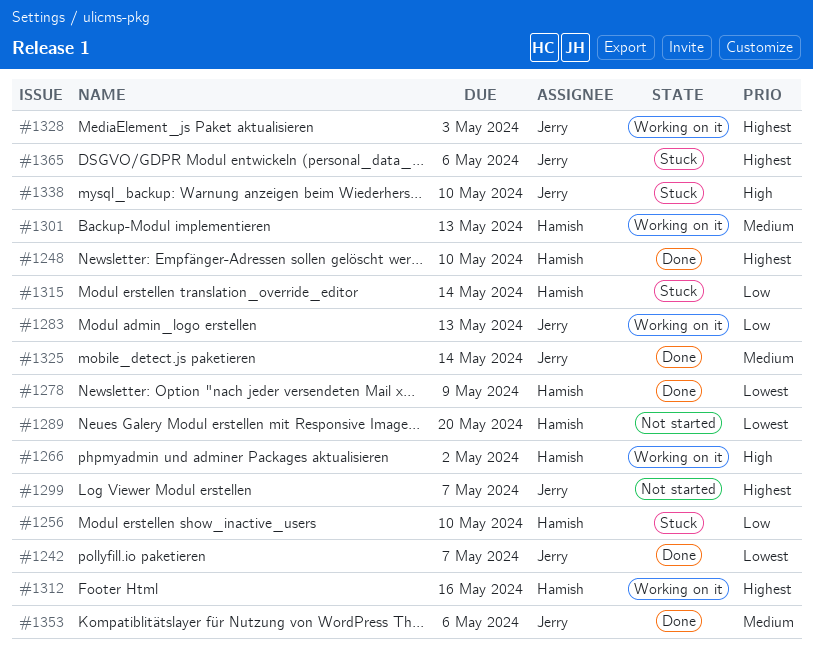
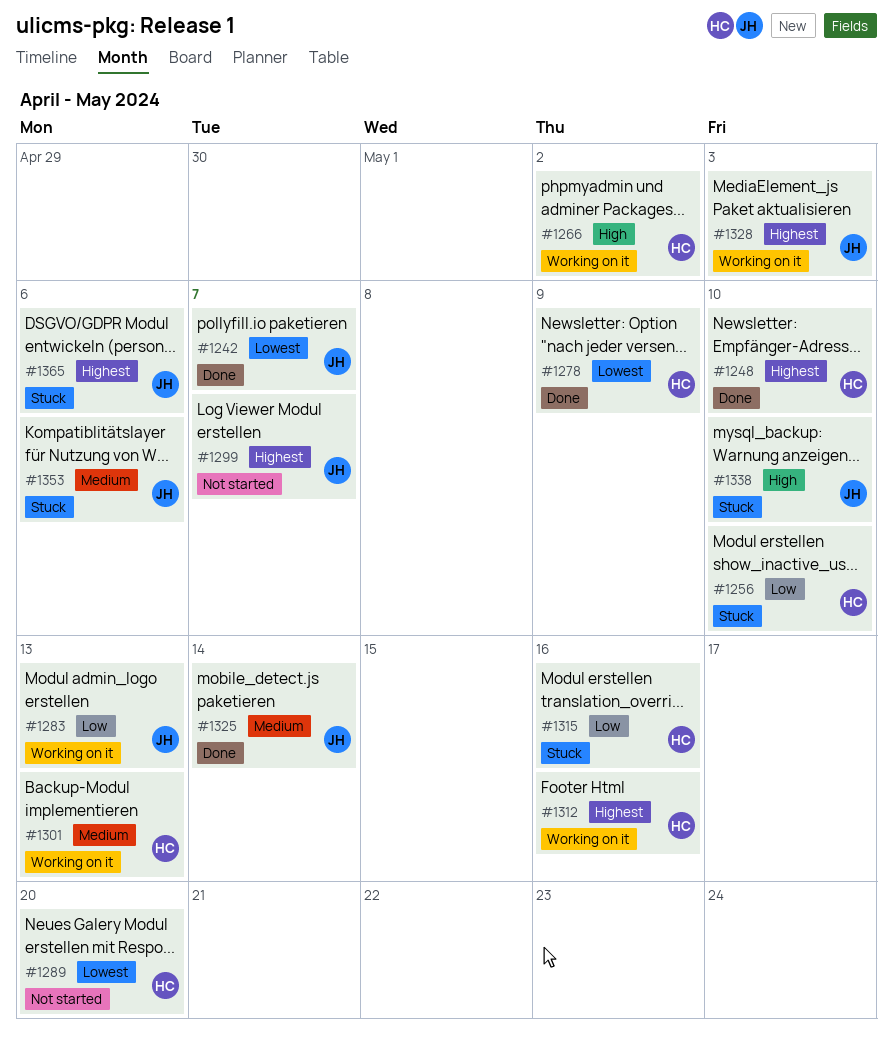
#1315, due: May 14 -> May 16
#1353, status: Done -> Stuck

